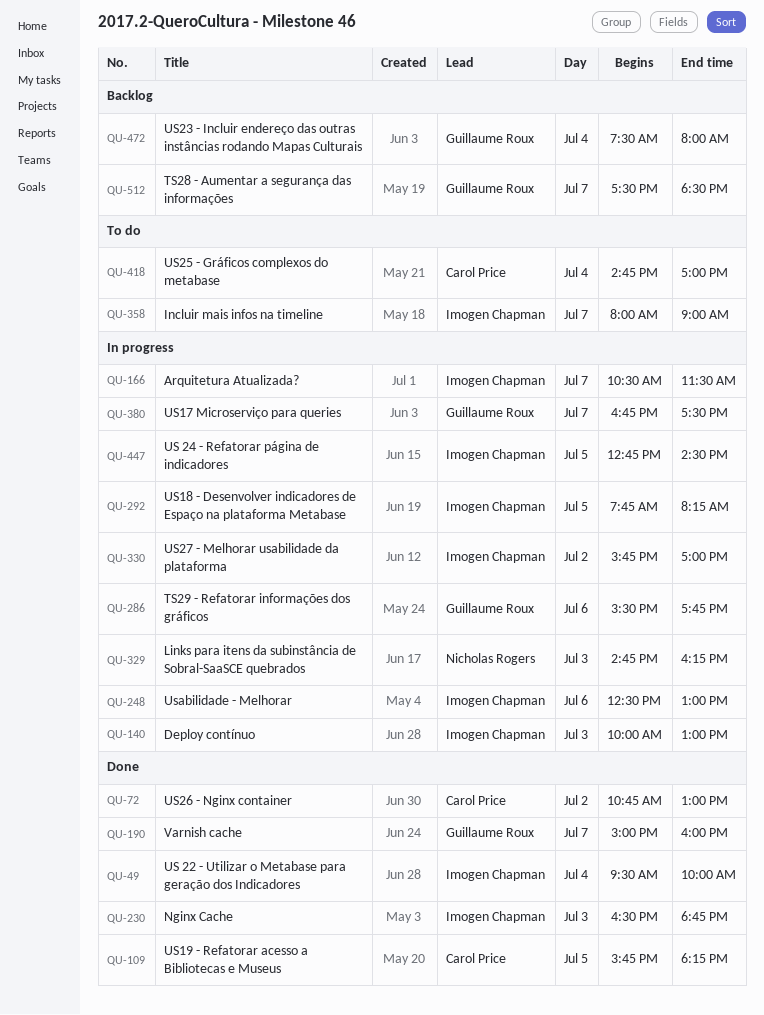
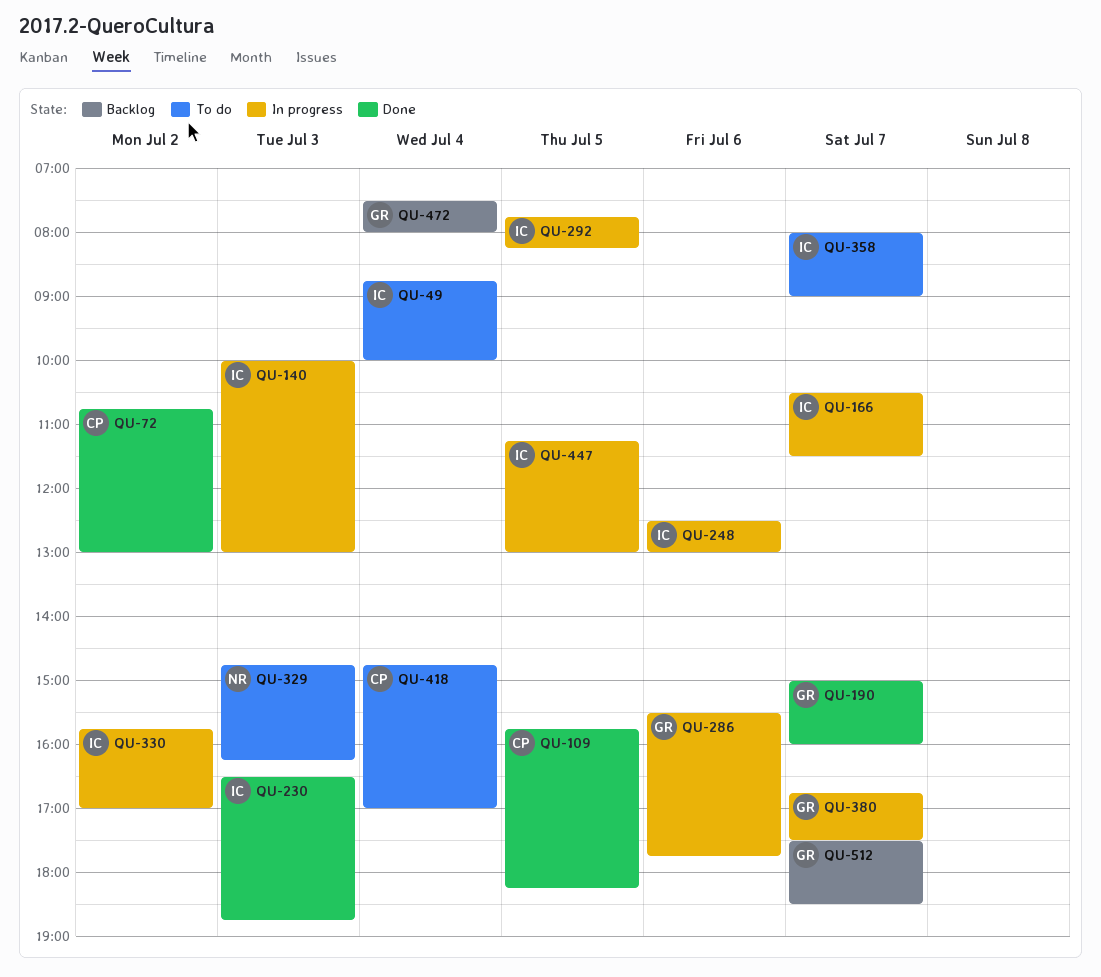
QU-49, status: Done -> To do
QU-49, begins: 09:30 -> 08:45
QU-329, status: In progress -> To do
QU-447, begins: 12:45 -> 11:15
QU-447, ends: 14:30 -> 13:00

